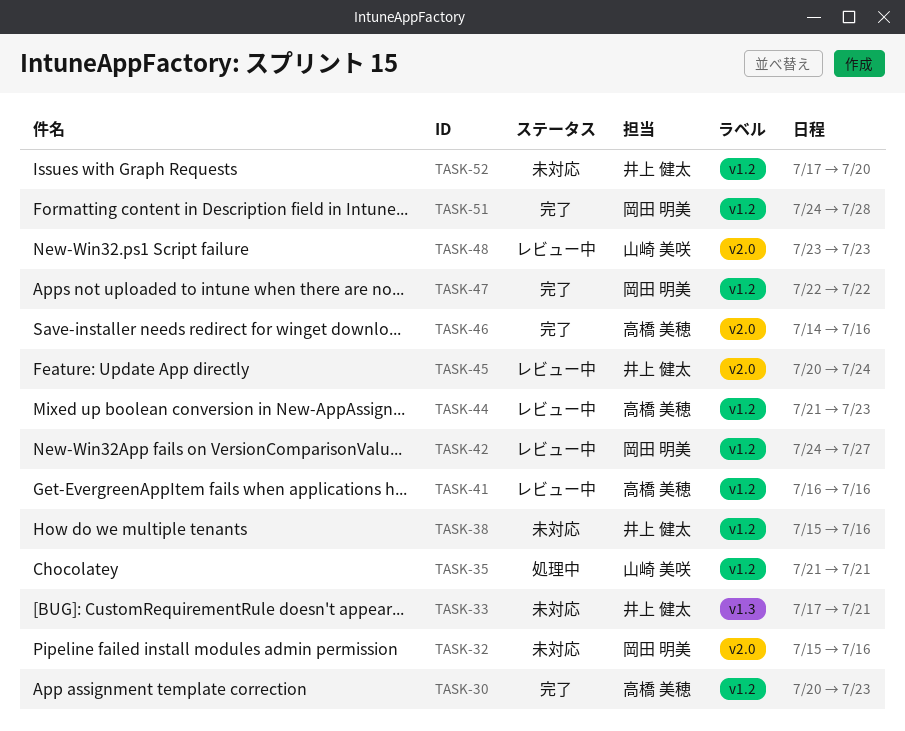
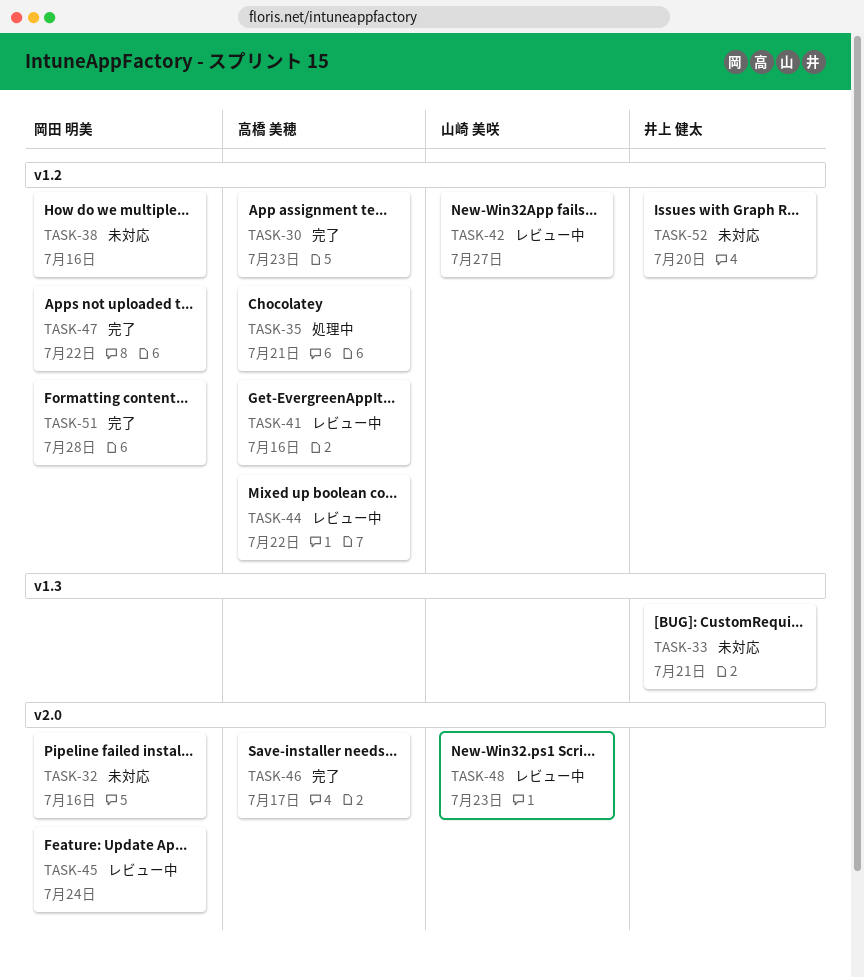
TASK-35, owner: 山崎 美咲 -> 高橋 美穂
TASK-38, owner: 井上 健太 -> 岡田 明美
TASK-42, owner: 岡田 明美 -> 山崎 美咲
TASK-44, due: Jul 23 -> Jul 22
TASK-45, owner: 井上 健太 -> 岡田 明美
TASK-46, due: Jul 16 -> Jul 17

